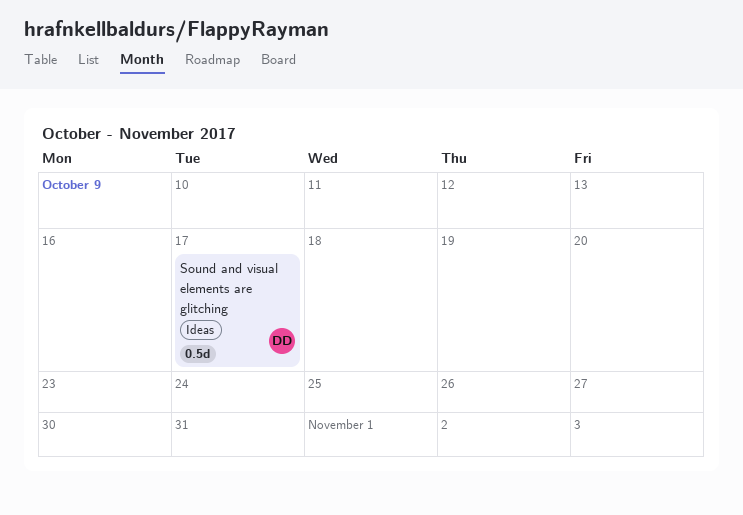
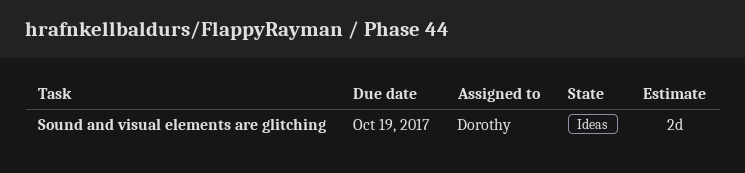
Sound and visual elements are glitching, estimate: 0.5d -> 2d
Sound and visual elements are glitching, due: Oct 17 -> Oct 19

